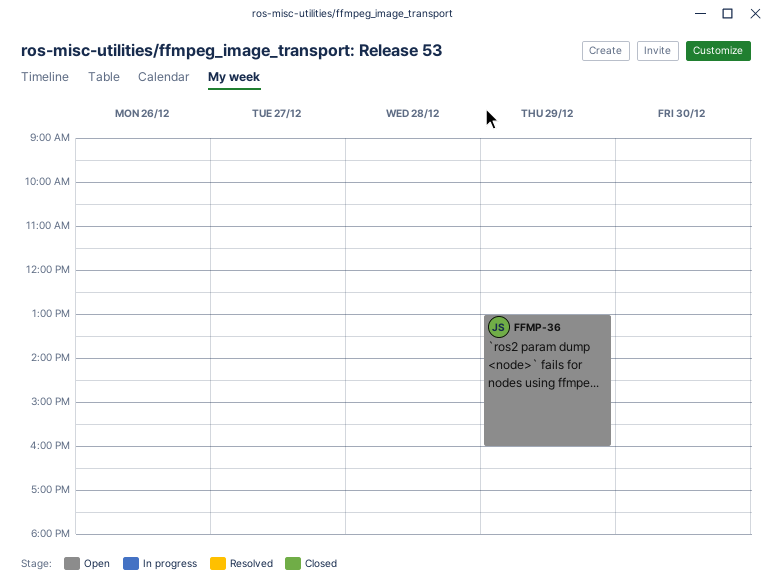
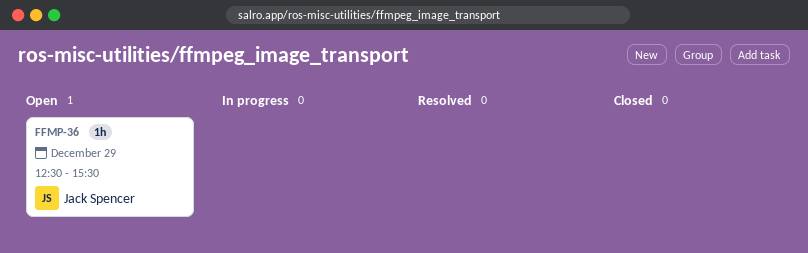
FFMP-36, begins: 13:00 -> 12:30
FFMP-36, ends: 16:00 -> 15:30

